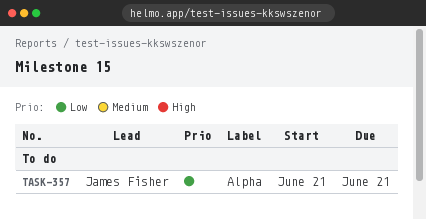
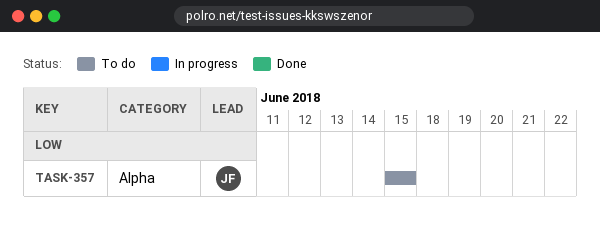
TASK-357, start: Jun 21 -> Jun 15
TASK-357, due: Jun 21 -> Jun 15

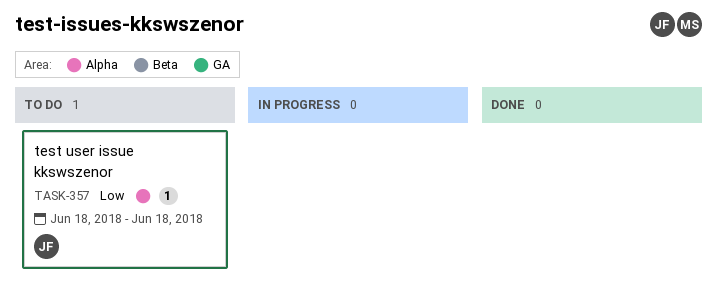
TASK-357, start: Jun 15 -> Jun 18
TASK-357, due: Jun 15 -> Jun 18

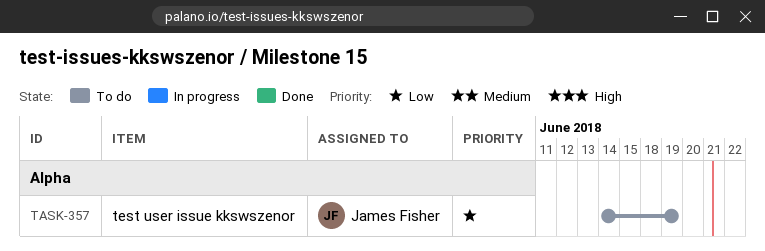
TASK-357, start: Jun 18 -> Jun 14
TASK-357, due: Jun 18 -> Jun 19

